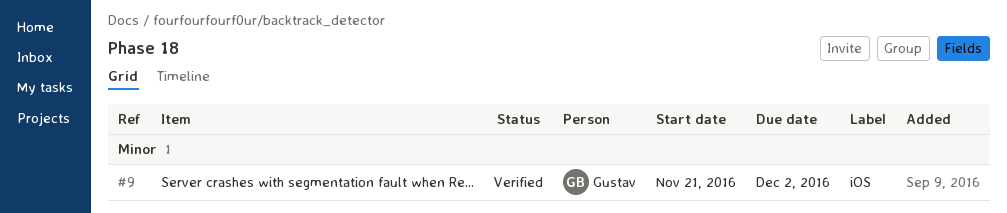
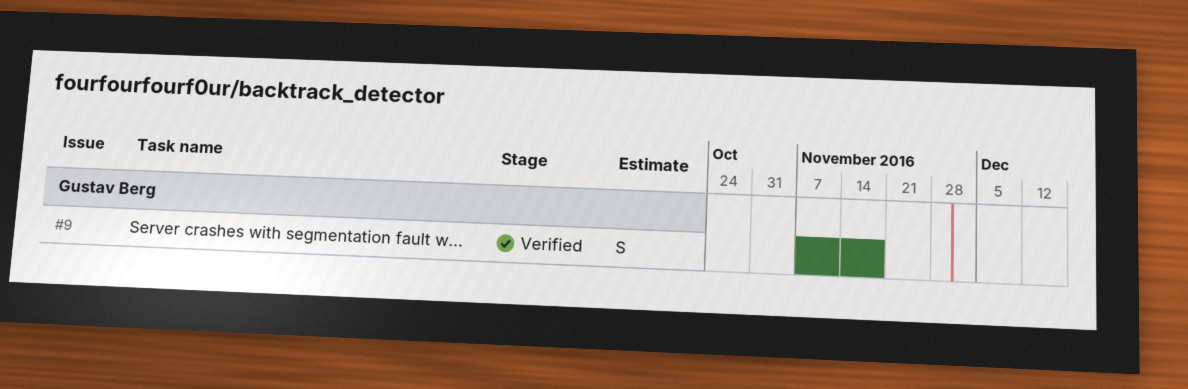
#9, start: Nov 21 -> Nov 7
#9, due: Dec 2 -> Nov 18

